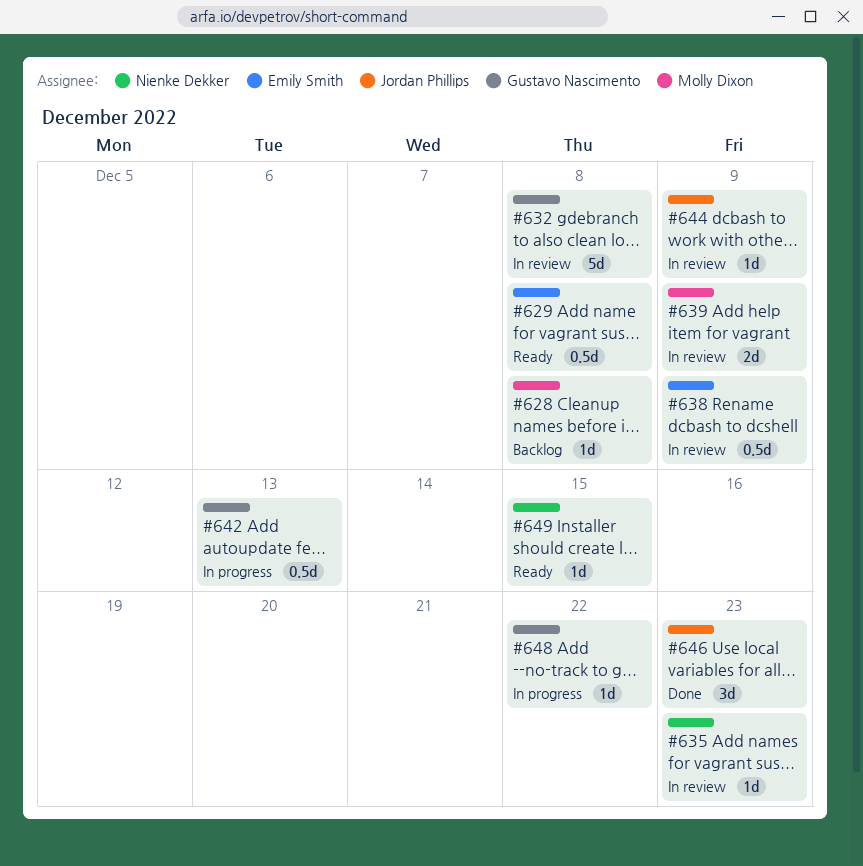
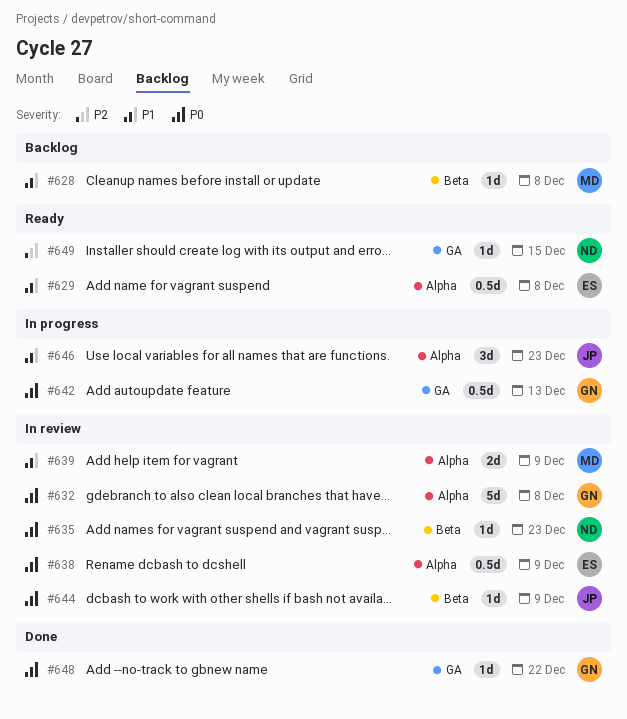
#646, status: Done -> In progress
#648, status: In progress -> Done

